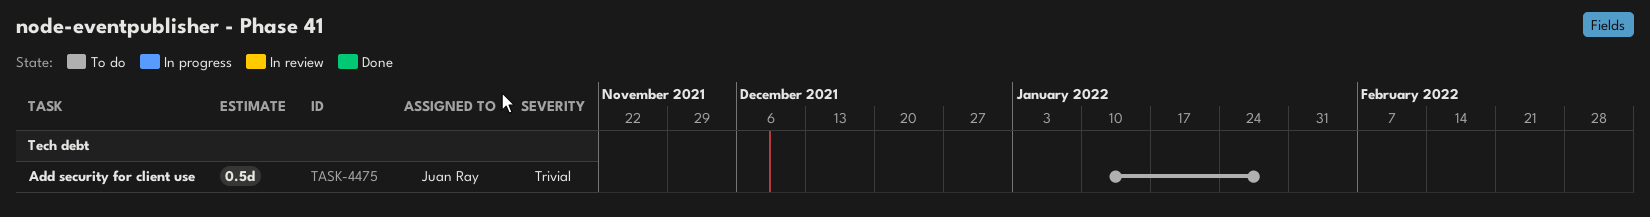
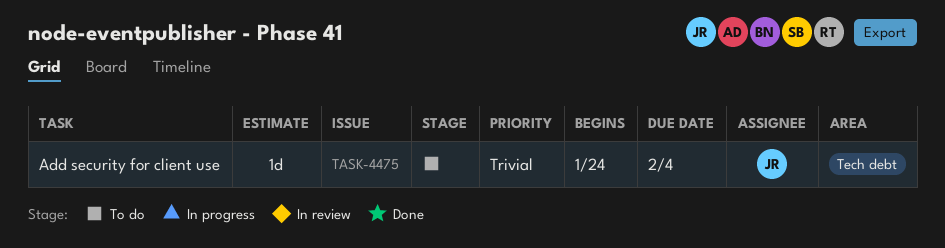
TASK-4475, estimate: 0.5d -> 1d
TASK-4475, start: Jan 10 -> Jan 24
TASK-4475, due: Jan 28 -> Feb 4

